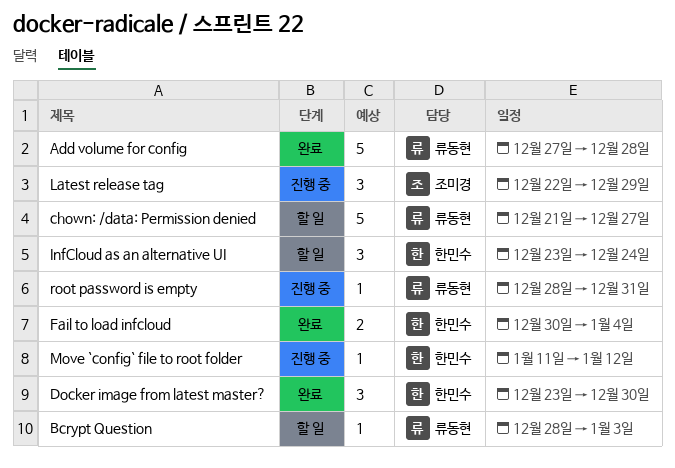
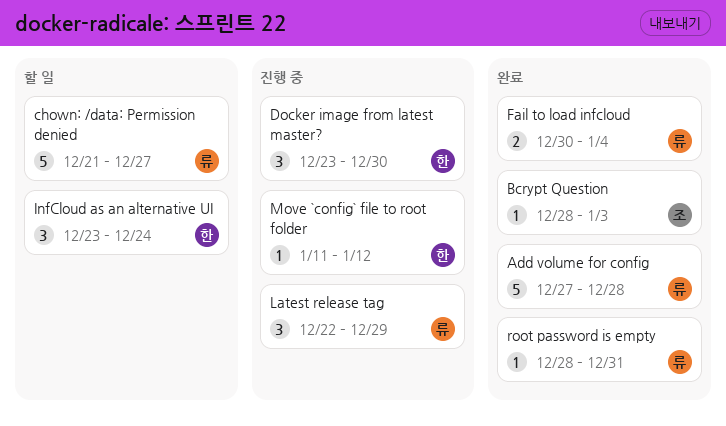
Bcrypt Question, status: 할 일 -> 완료
Bcrypt Question, owner: 류동현 -> 조미경
Docker image from latest master?, status: 완료 -> 진행 중
Fail to load infcloud, owner: 한민수 -> 류동현
Latest release tag, owner: 조미경 -> 류동현
root password is empty, status: 진행 중 -> 완료

